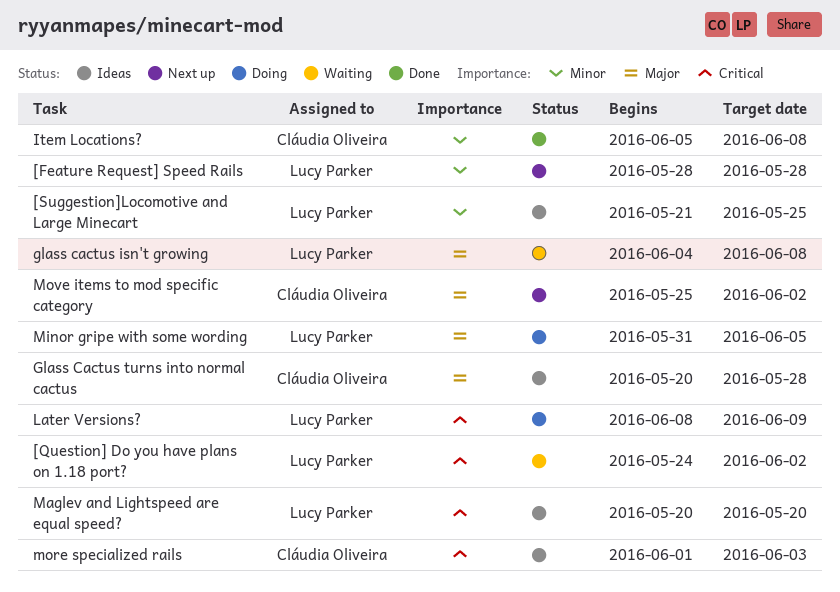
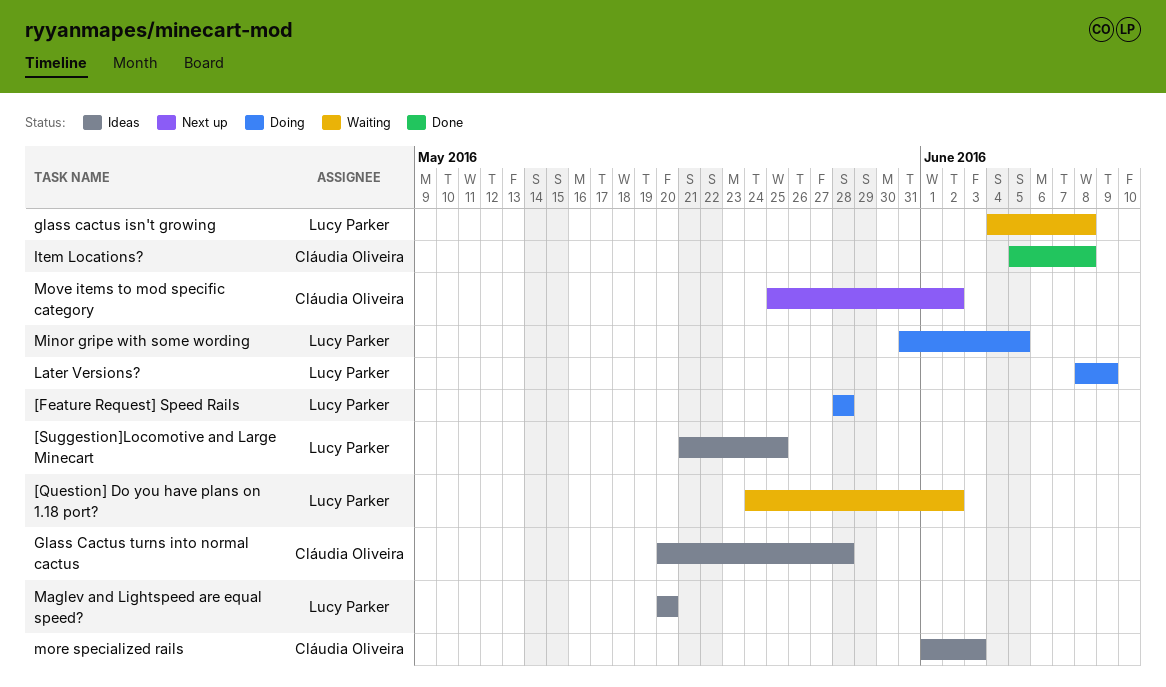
[Feature Request] Speed Rails, status: Next up -> Doing

